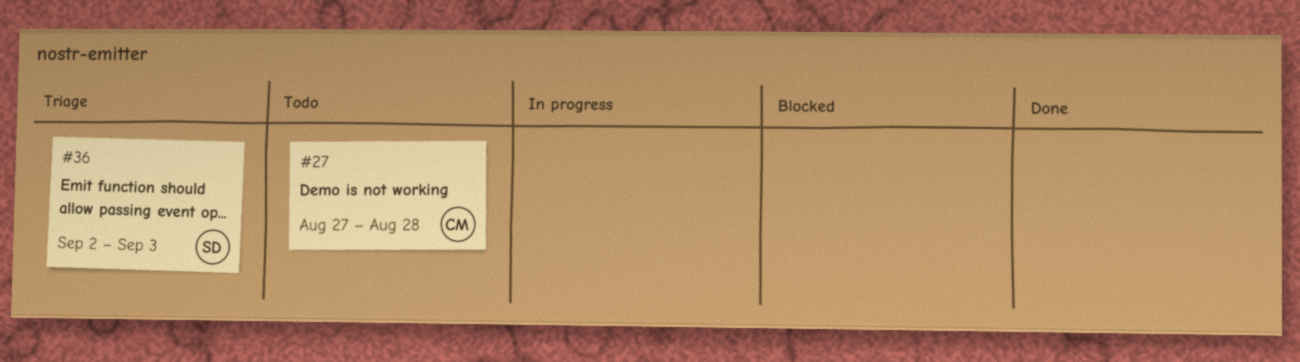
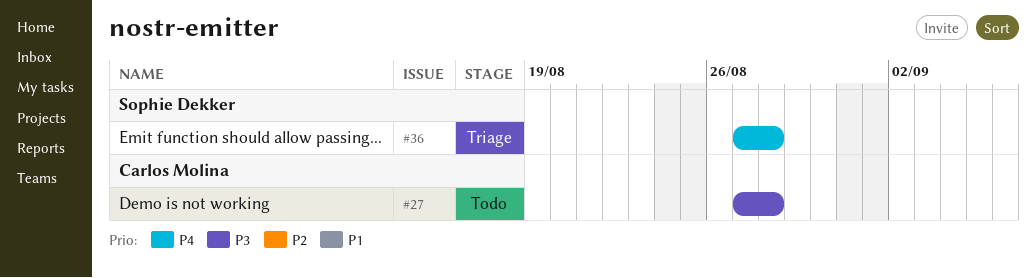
#36, start: Sep 2 -> Aug 27
#36, due: Sep 3 -> Aug 28

